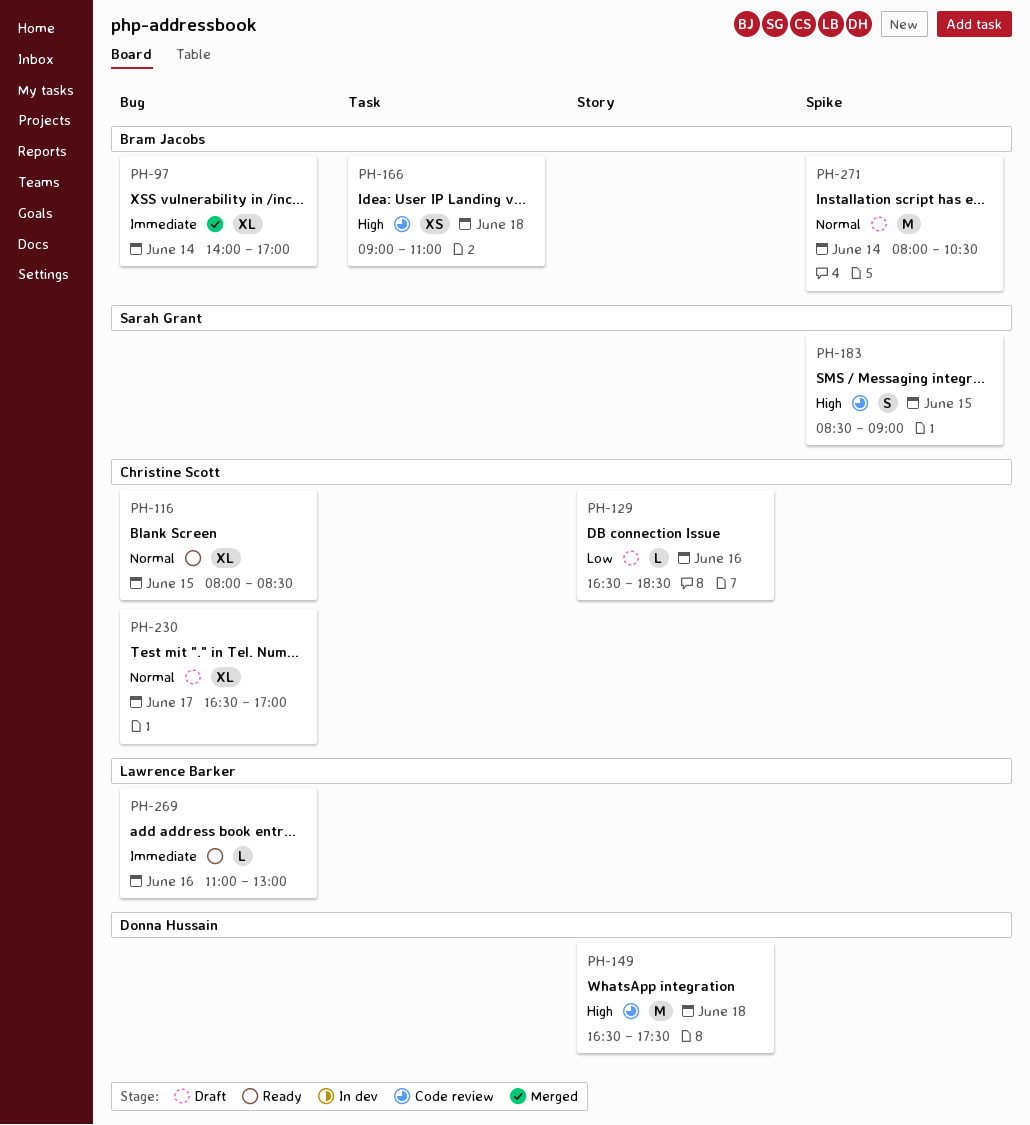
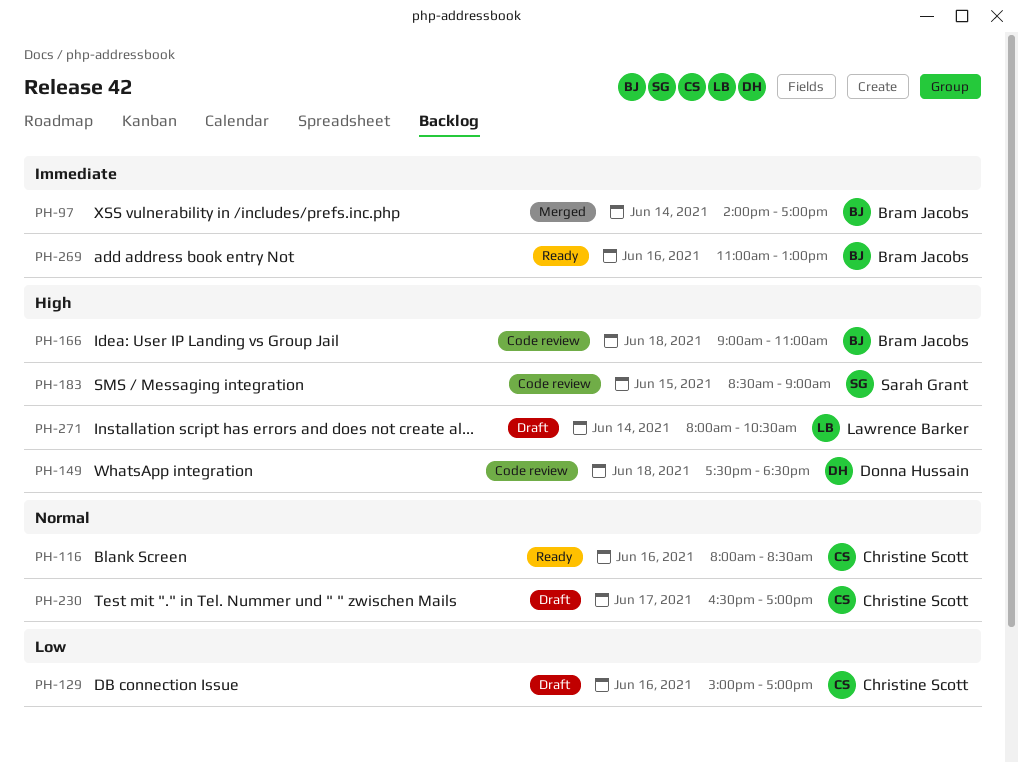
PH-116, day: Jun 15 -> Jun 16
PH-129, begins: 16:30 -> 15:00
PH-129, ends: 18:30 -> 17:00
PH-149, begins: 16:30 -> 17:30
PH-149, ends: 17:30 -> 18:30
PH-269, owner: Lawrence Barker -> Bram Jacobs
PH-271, owner: Bram Jacobs -> Lawrence Barker
PH-271, priority: Normal -> High

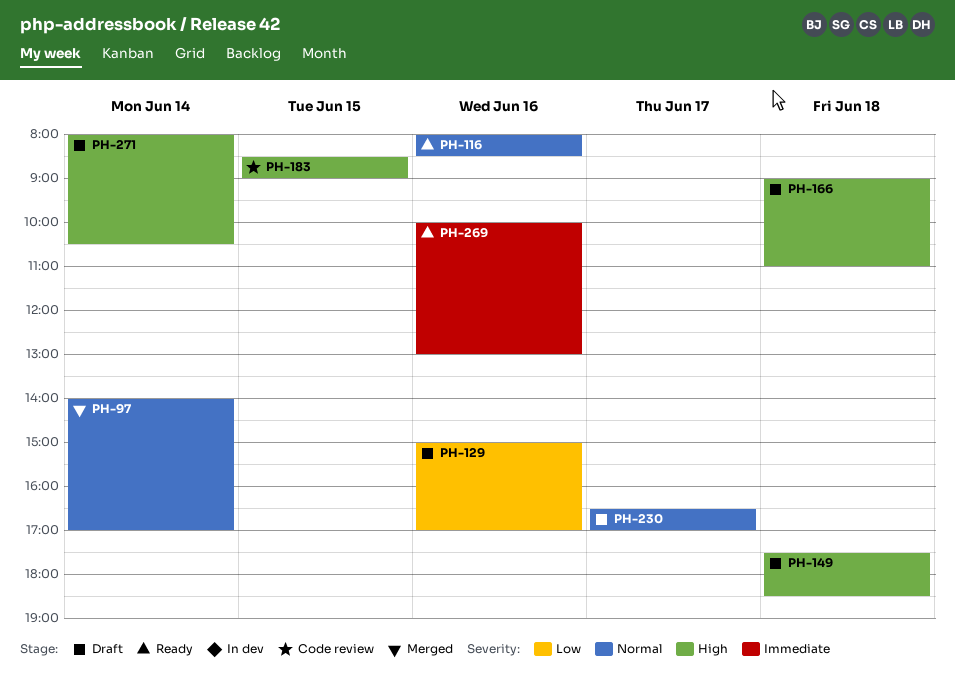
PH-97, priority: Immediate -> Normal
PH-149, status: Code review -> Draft
PH-166, status: Code review -> Draft
PH-269, begins: 11:00 -> 10:00

